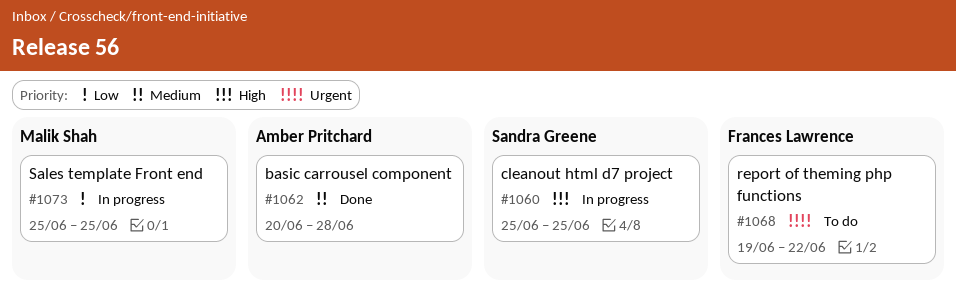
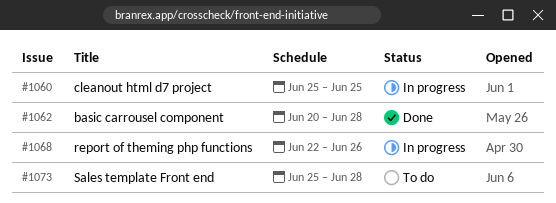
#1068, status: To do -> In progress
#1068, start: Jun 19 -> Jun 22
#1068, due: Jun 22 -> Jun 26
#1073, status: In progress -> To do
#1073, due: Jun 25 -> Jun 28

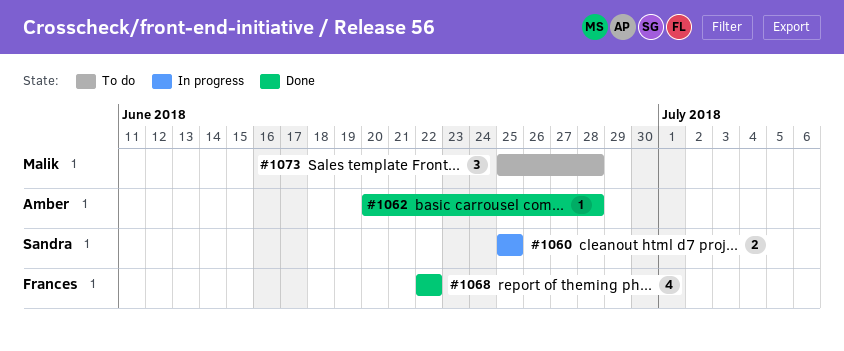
#1068, status: In progress -> Done
#1068, due: Jun 26 -> Jun 22

